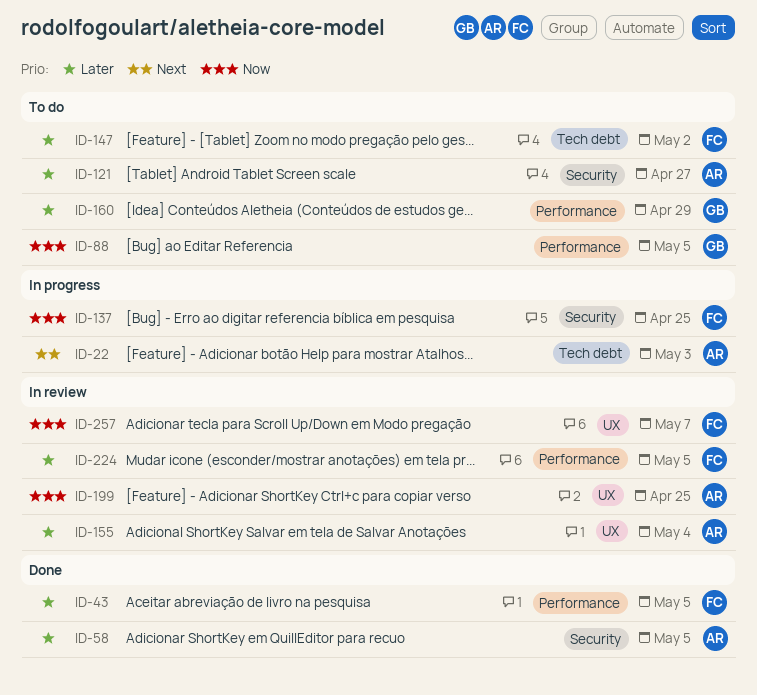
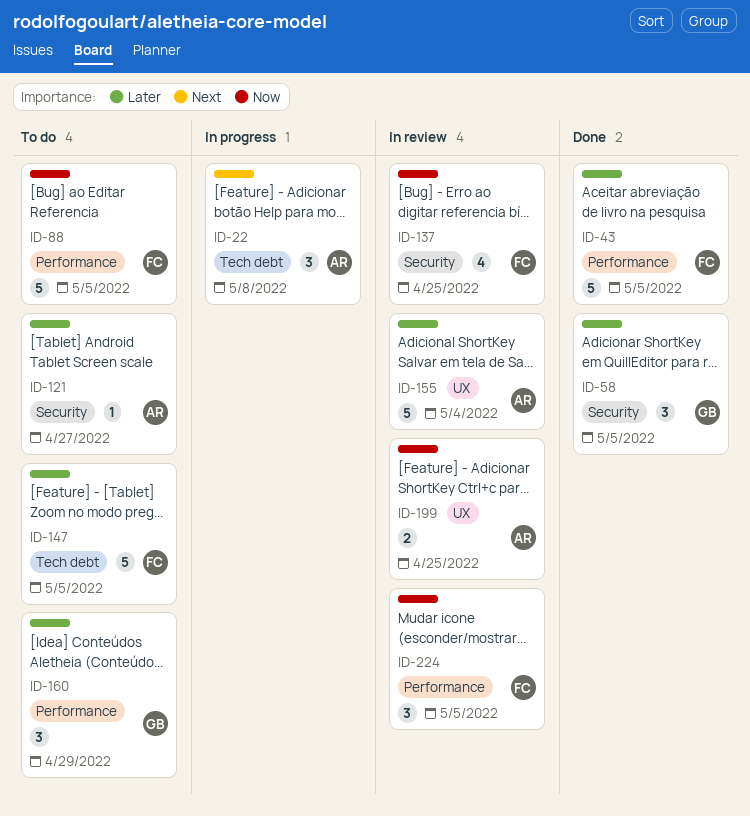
ID-22, due: May 3 -> May 8
ID-58, owner: AR -> GB
ID-88, owner: GB -> FC
ID-137, status: In progress -> In review
ID-147, due: May 2 -> May 5
ID-224, priority: Later -> Now
ID-257: present -> none

